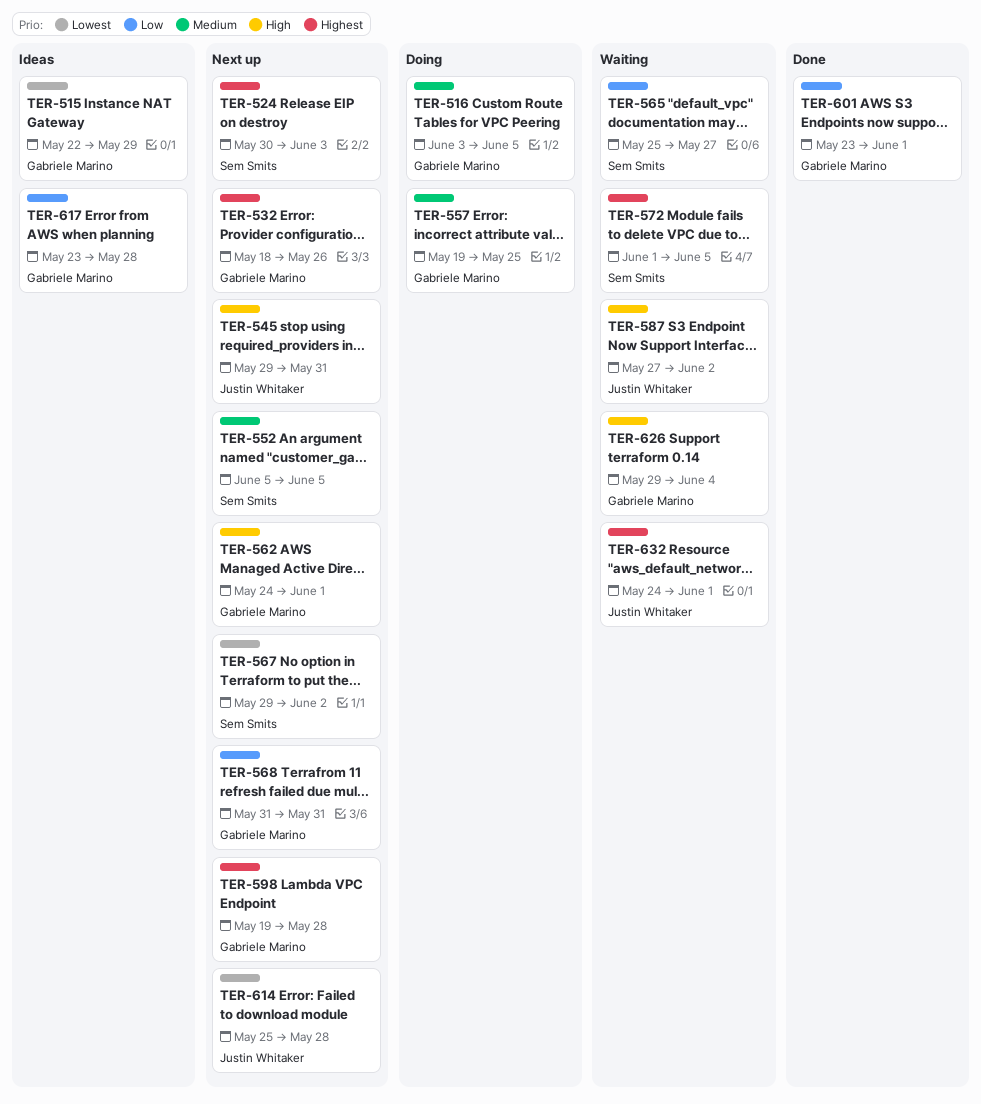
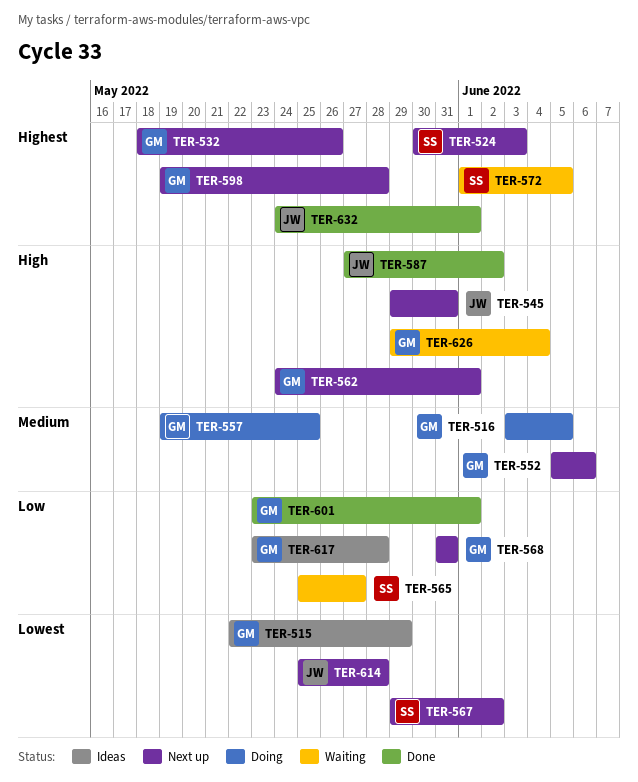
TER-552, owner: Sem Smits -> Gabriele Marino
TER-552, due: Jun 5 -> Jun 6
TER-587, status: Waiting -> Done
TER-632, status: Waiting -> Done

